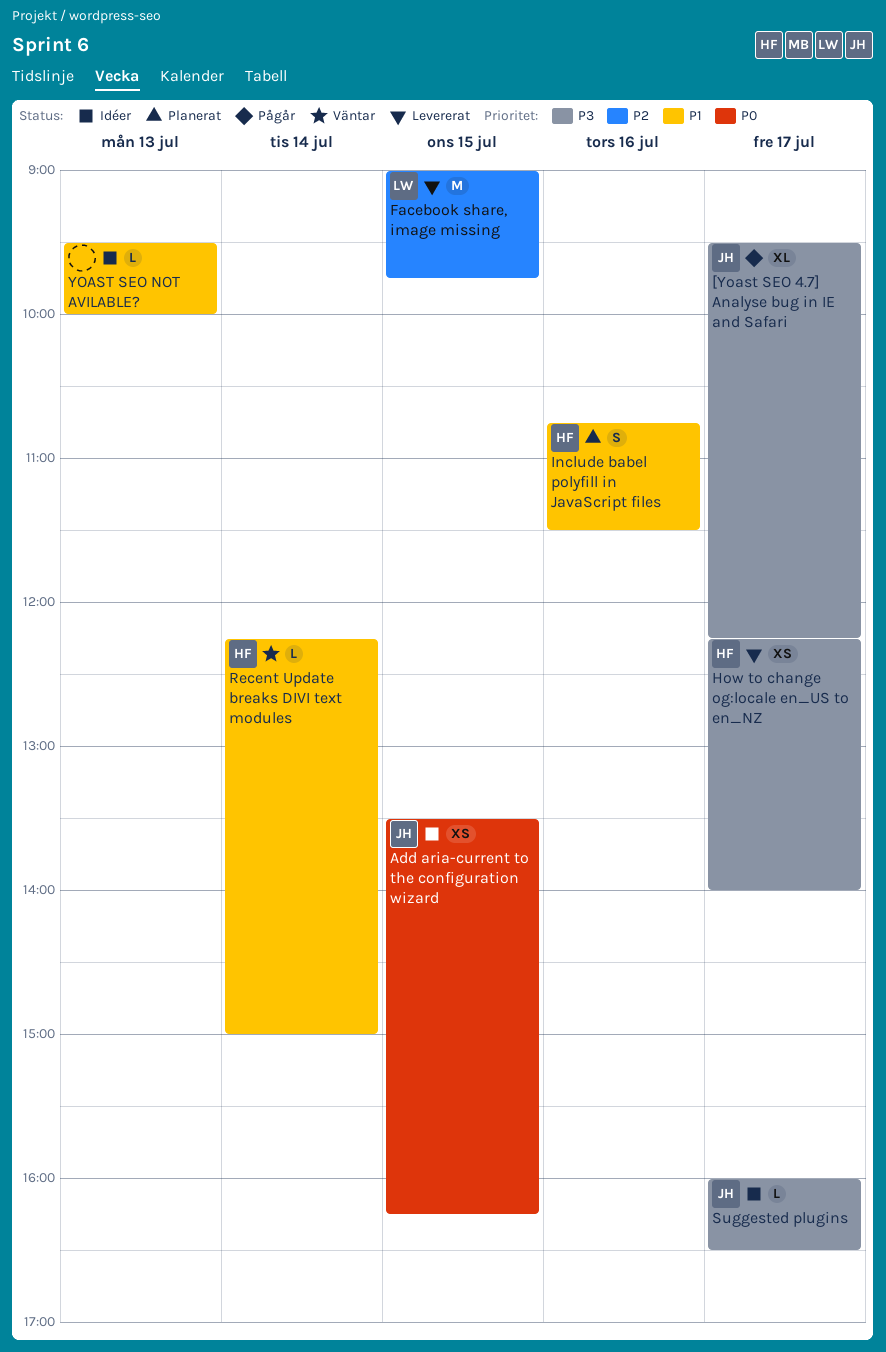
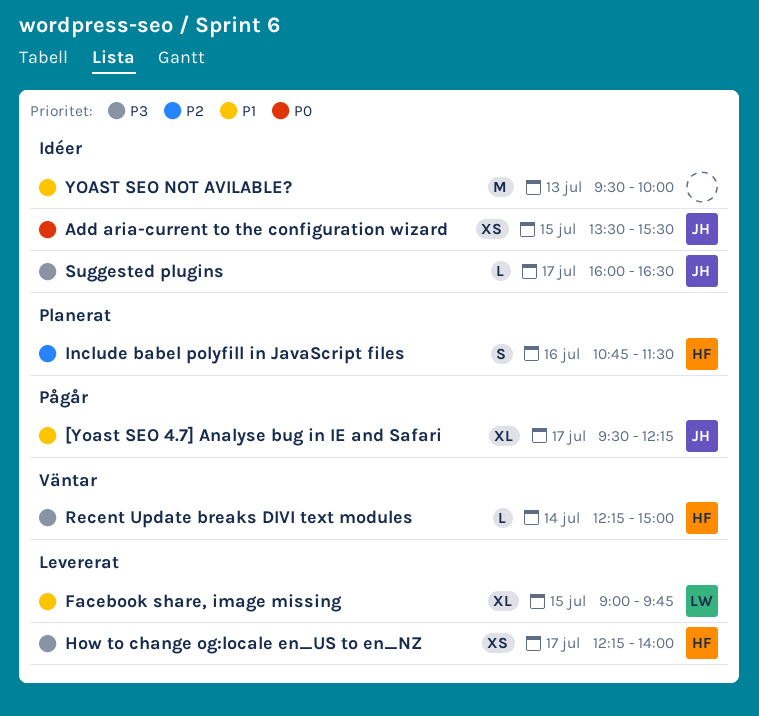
[Yoast SEO 4.7] Analyse bug in IE and Safari, priority: P3 -> P1
Add aria-current to the configuration wizard, ends: 16:15 -> 15:30
Facebook share, image missing, priority: P2 -> P1
Facebook share, image missing, estimate: M -> XL
Include babel polyfill in JavaScript files, priority: P1 -> P2
Recent Update breaks DIVI text modules, priority: P1 -> P3
YOAST SEO NOT AVILABLE?, estimate: L -> M

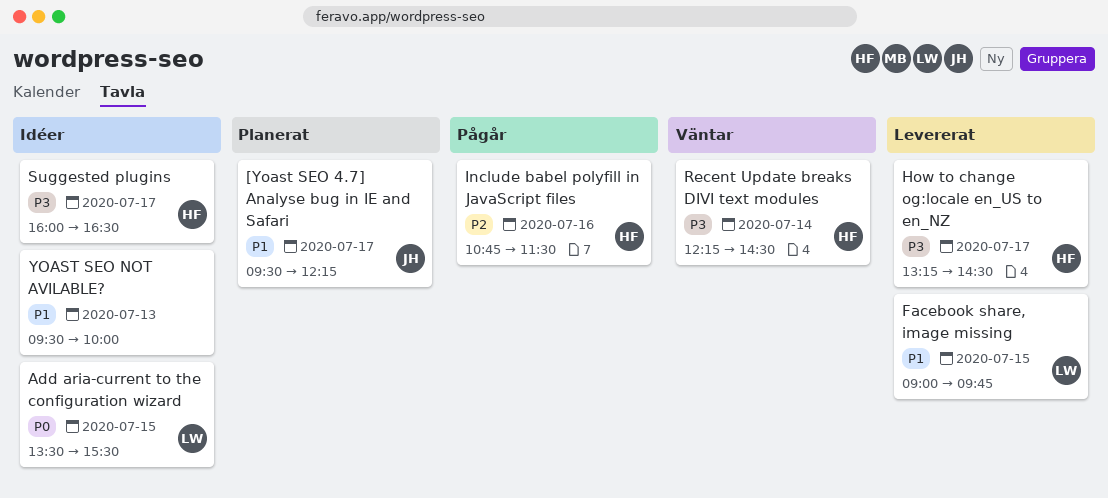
[Yoast SEO 4.7] Analyse bug in IE and Safari, status: Pågår -> Planerat
Add aria-current to the configuration wizard, owner: JH -> LW
How to change og:locale en_US to en_NZ, begins: 12:15 -> 13:15
How to change og:locale en_US to en_NZ, ends: 14:00 -> 14:30
Include babel polyfill in JavaScript files, status: Planerat -> Pågår
Recent Update breaks DIVI text modules, ends: 15:00 -> 14:30
Suggested plugins, owner: JH -> HF

